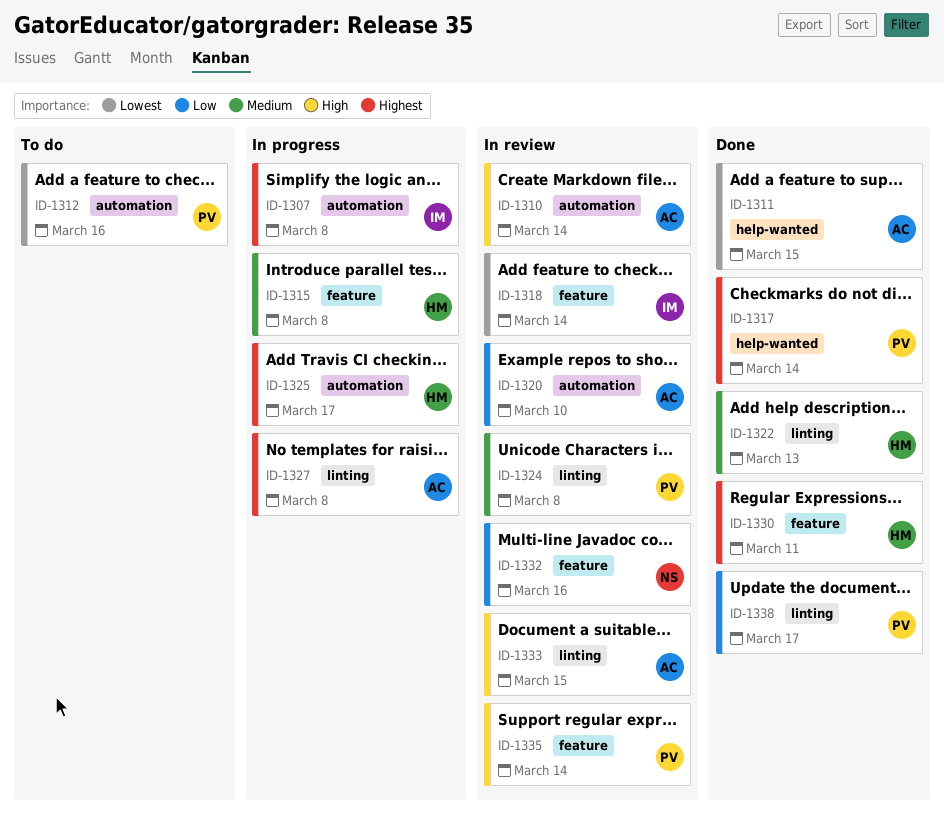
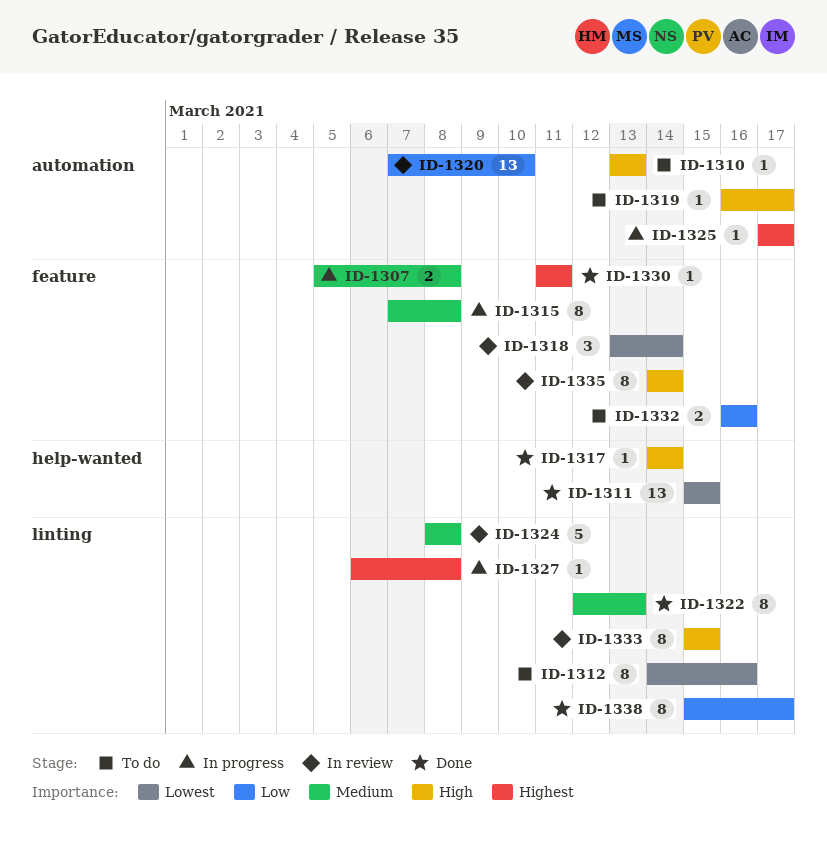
ID-1307, priority: Highest -> Medium
ID-1307, label: automation -> feature
ID-1310, status: In review -> To do
ID-1310, due: Mar 14 -> Mar 13
ID-1312, label: automation -> linting
ID-1317, priority: Highest -> High
ID-1319: none -> present
ID-1332, status: In review -> To do

